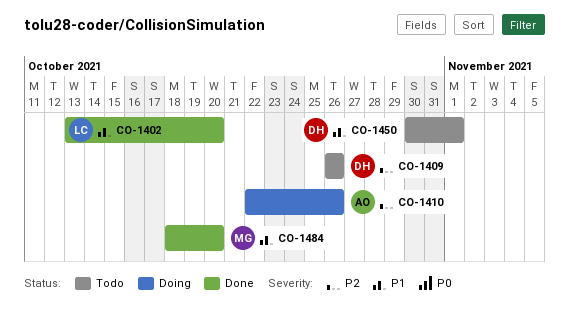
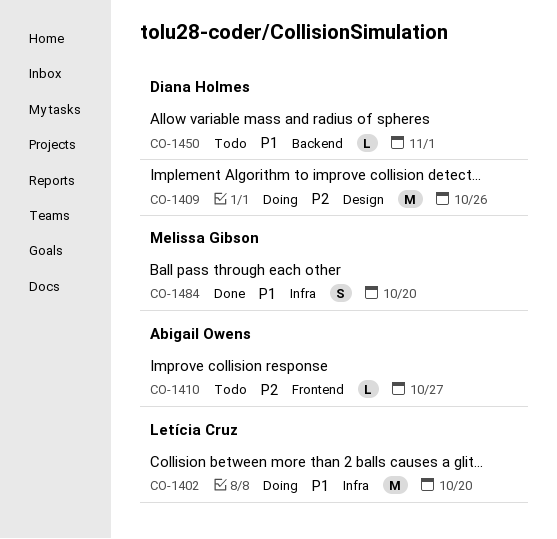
CO-1402, status: Done -> Doing
CO-1409, status: Todo -> Doing
CO-1410, status: Doing -> Todo
CO-1410, due: Oct 26 -> Oct 27

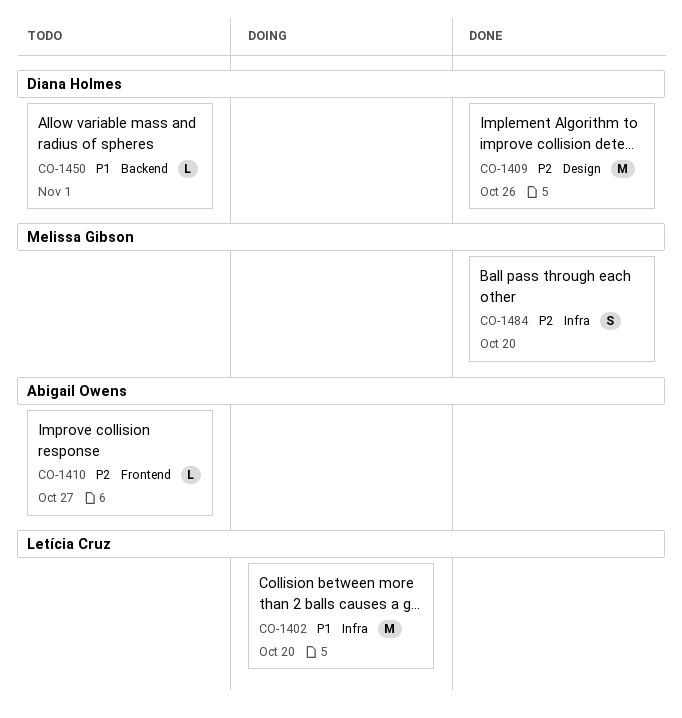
CO-1409, status: Doing -> Done
CO-1484, priority: P1 -> P2

